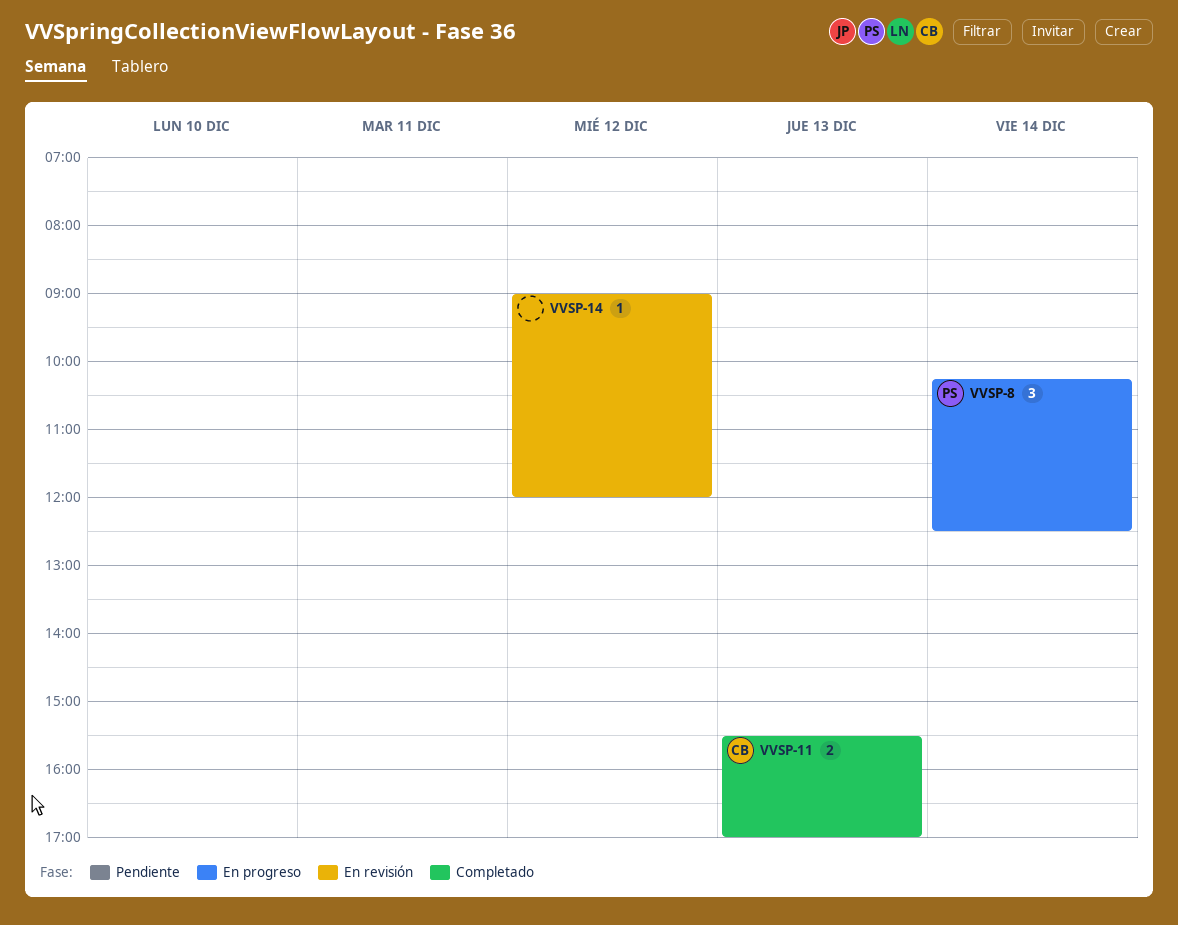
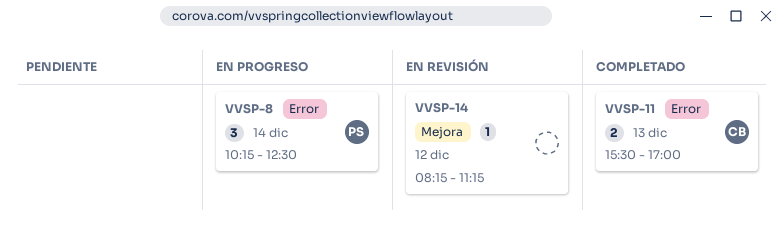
VVSP-14, begins: 09:00 -> 08:15
VVSP-14, ends: 12:00 -> 11:15

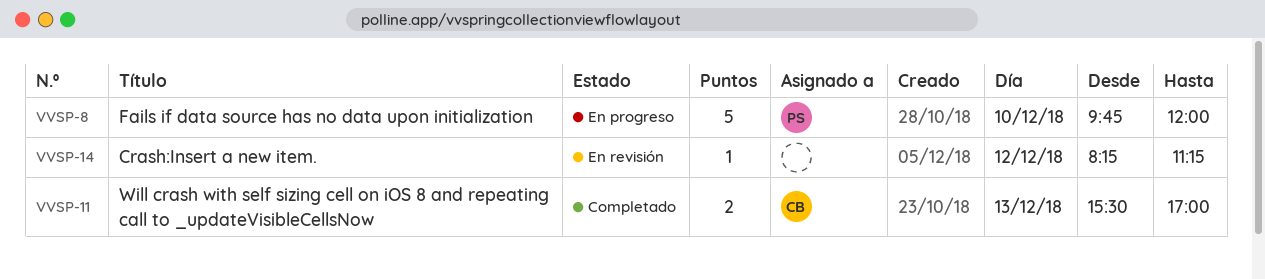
VVSP-8, estimate: 3 -> 5
VVSP-8, day: Dec 14 -> Dec 10
VVSP-8, begins: 10:15 -> 09:45
VVSP-8, ends: 12:30 -> 12:00

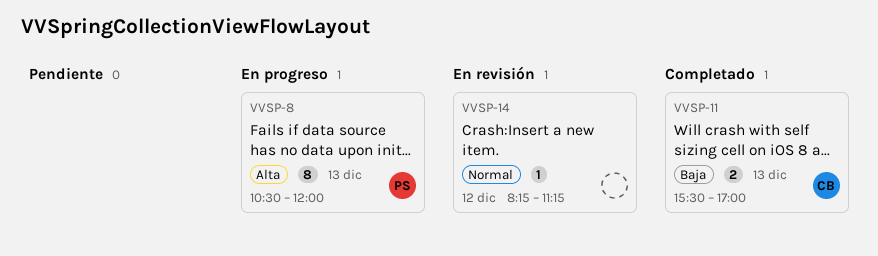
VVSP-8, estimate: 5 -> 8
VVSP-8, day: Dec 10 -> Dec 13
VVSP-8, begins: 09:45 -> 10:30

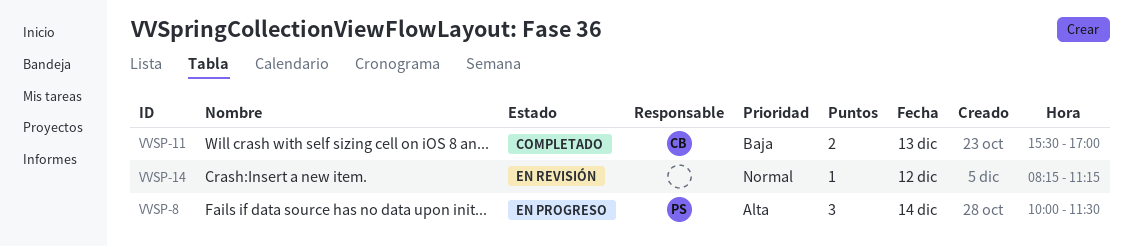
VVSP-8, estimate: 8 -> 3
VVSP-8, day: Dec 13 -> Dec 14
VVSP-8, begins: 10:30 -> 10:00
VVSP-8, ends: 12:00 -> 11:30

